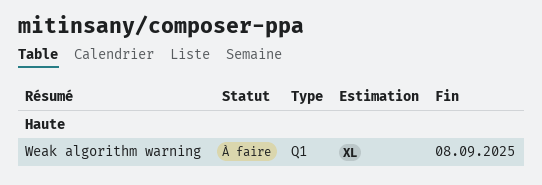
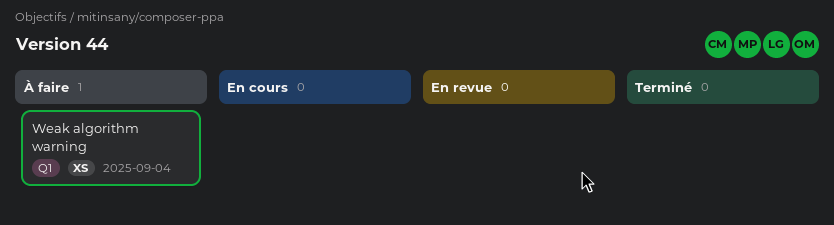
Weak algorithm warning, estimate: XL -> XS
Weak algorithm warning, due: Sep 8 -> Sep 4

